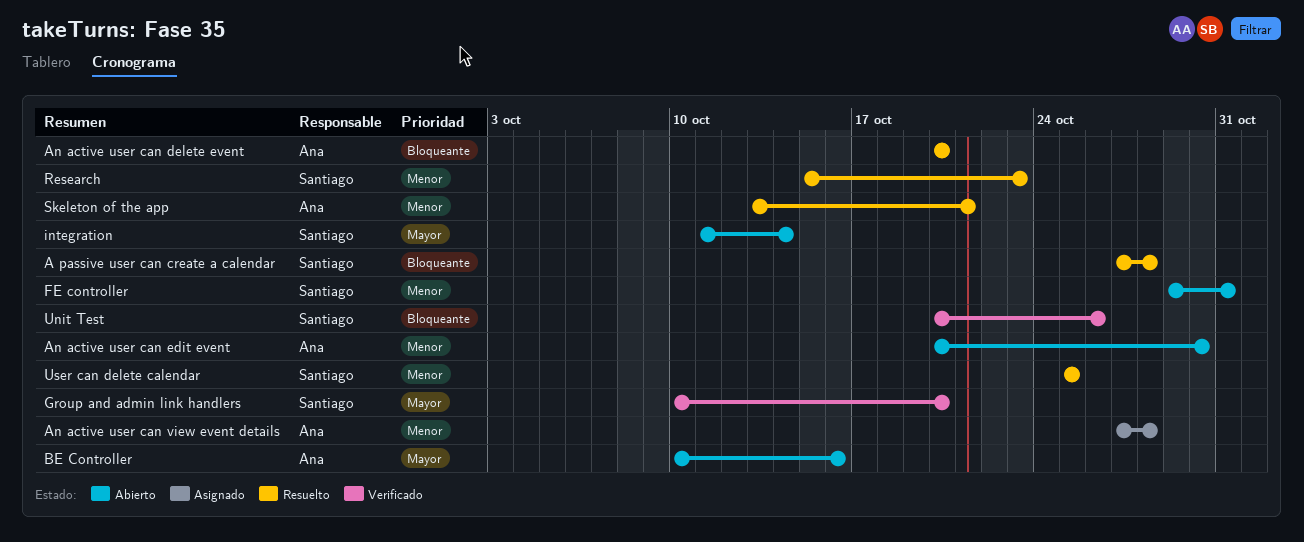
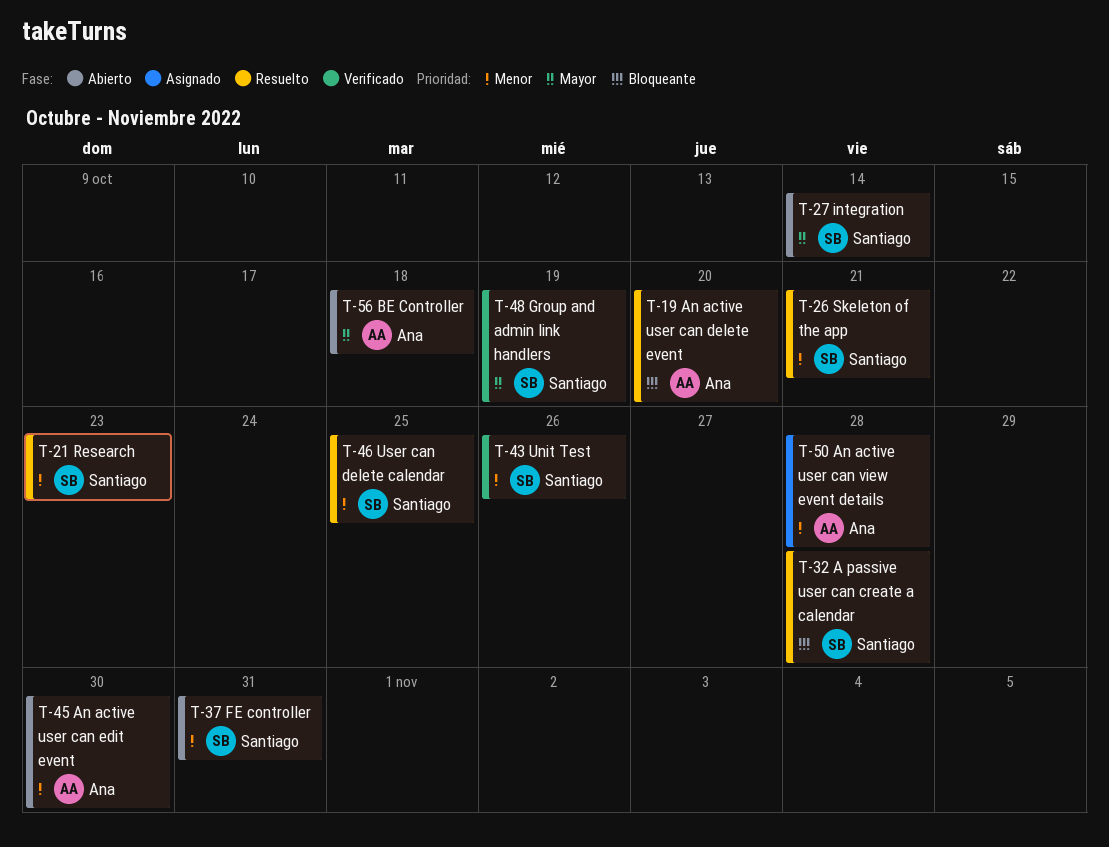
BE Controller, due: Oct 16 -> Oct 18
Group and admin link handlers, due: Oct 20 -> Oct 19
Skeleton of the app, owner: Ana -> Santiago
Unit Test, priority: Bloqueante -> Menor

